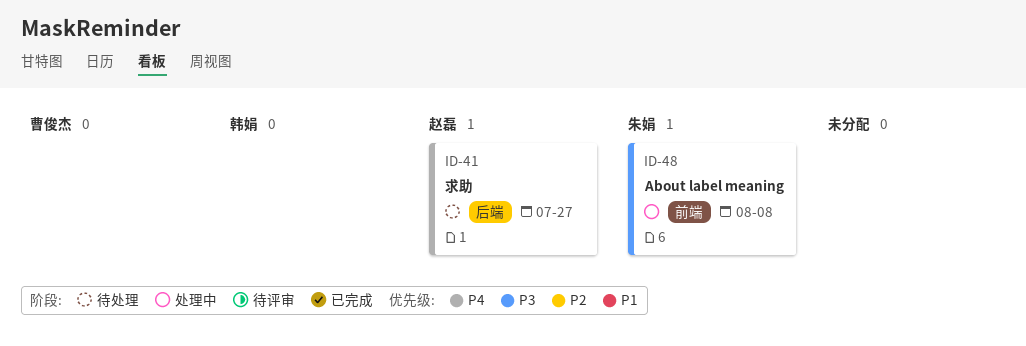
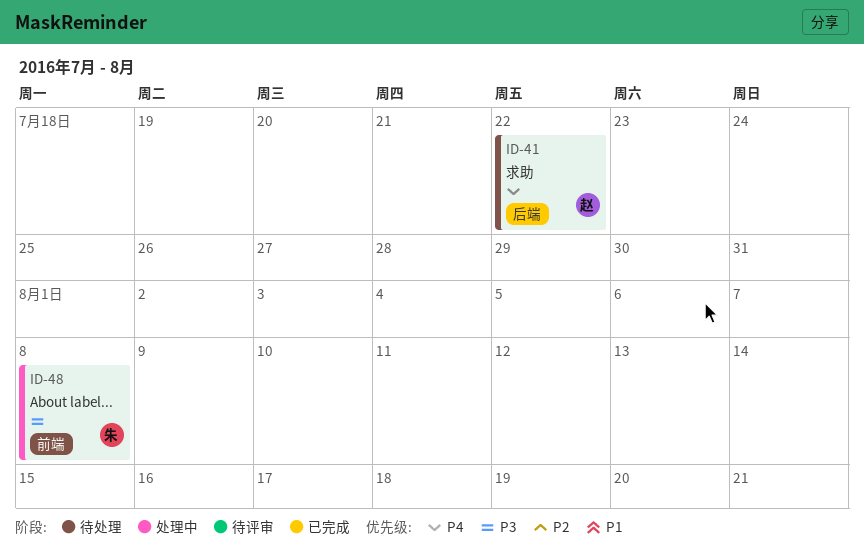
ID-41, due: Jul 27 -> Jul 22

